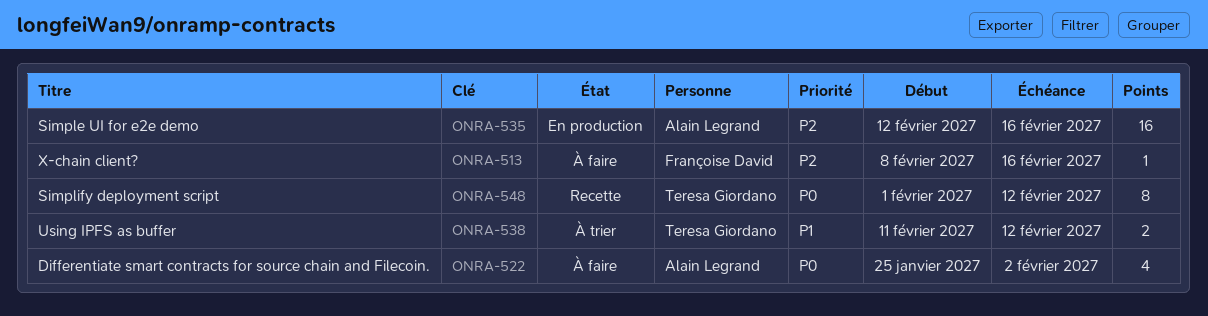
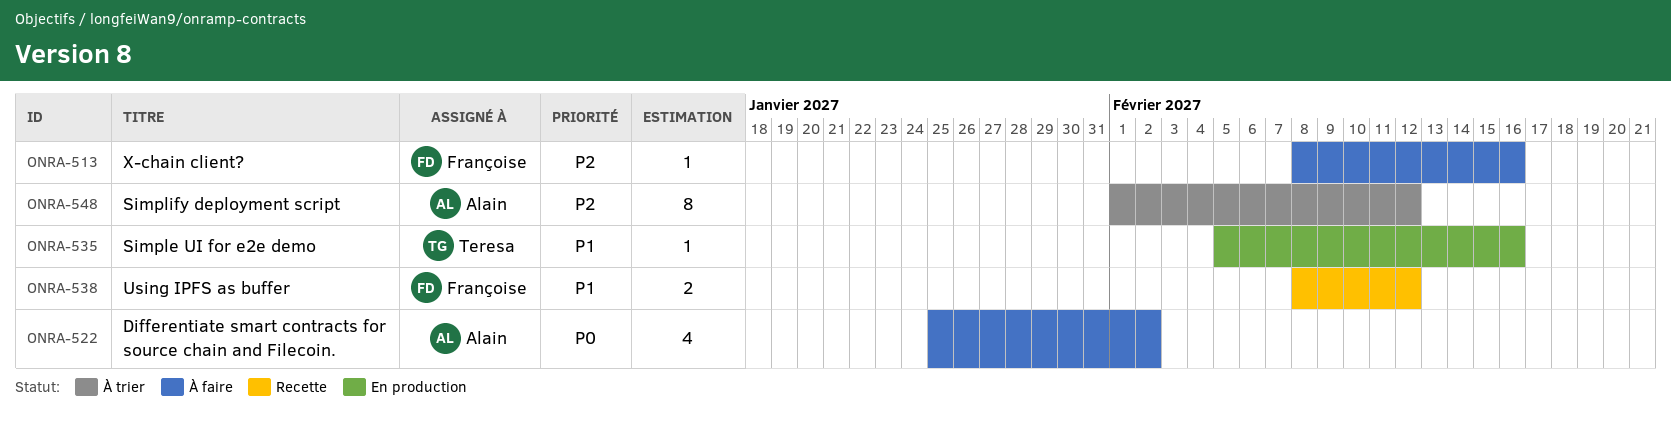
ONRA-535, owner: Alain Legrand -> Teresa Giordano
ONRA-535, priority: P2 -> P1
ONRA-535, estimate: 16 -> 1
ONRA-535, start: Feb 12 -> Feb 5
ONRA-538, status: À trier -> Recette
ONRA-538, owner: Teresa Giordano -> Françoise David
ONRA-538, start: Feb 11 -> Feb 8
ONRA-548, status: Recette -> À trier
ONRA-548, owner: Teresa Giordano -> Alain Legrand
ONRA-548, priority: P0 -> P2

